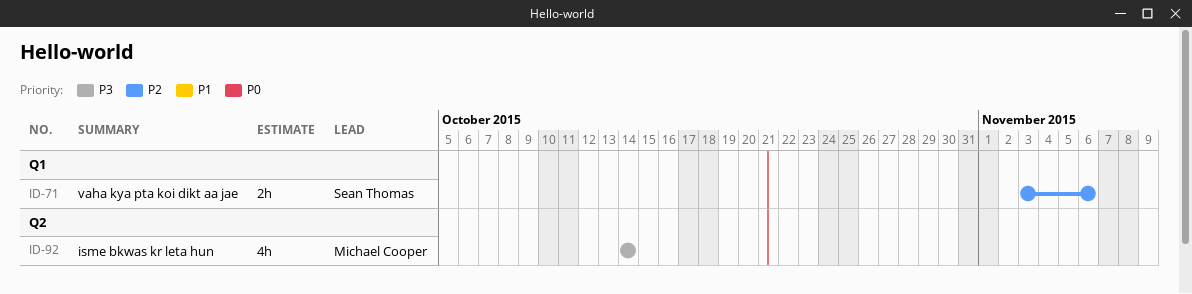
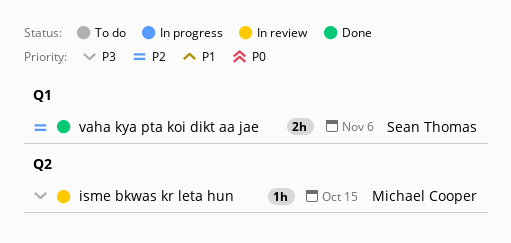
isme bkwas kr leta hun, estimate: 4h -> 1h
isme bkwas kr leta hun, due: Oct 14 -> Oct 15

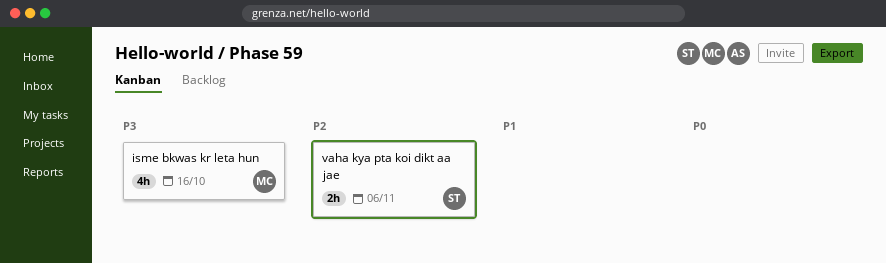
isme bkwas kr leta hun, estimate: 1h -> 4h
isme bkwas kr leta hun, due: Oct 15 -> Oct 16

